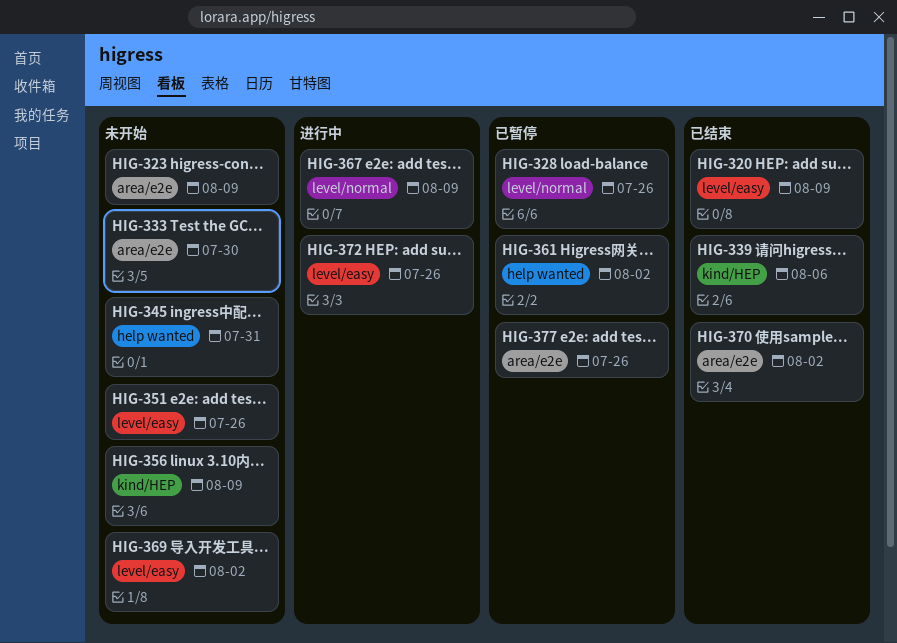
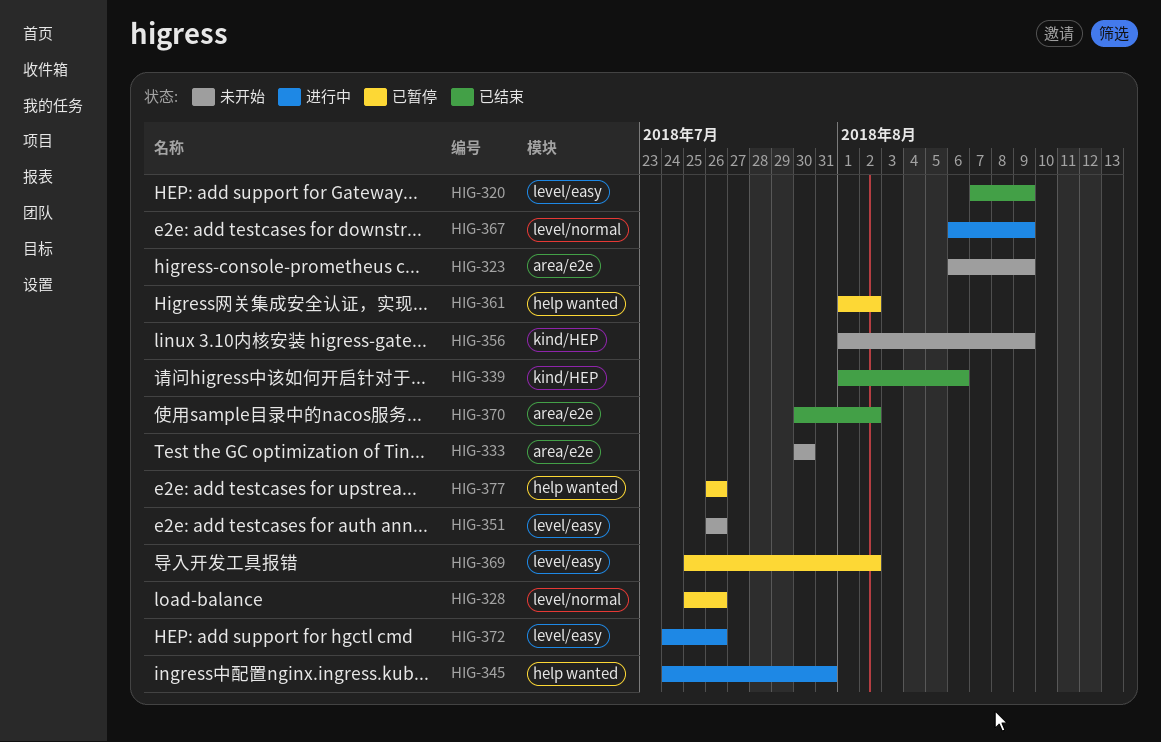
HIG-345, status: 未开始 -> 进行中
HIG-369, status: 未开始 -> 已暂停
HIG-377, label: area/e2e -> help wanted

